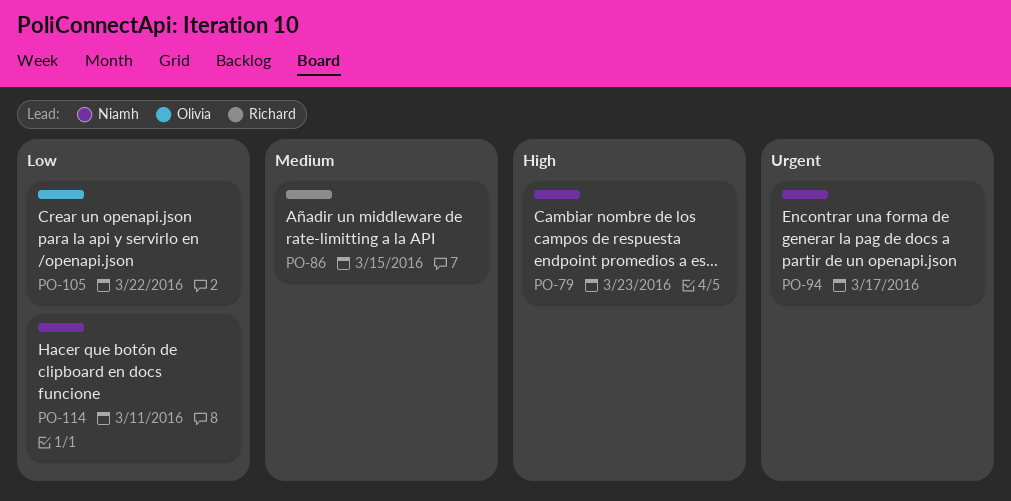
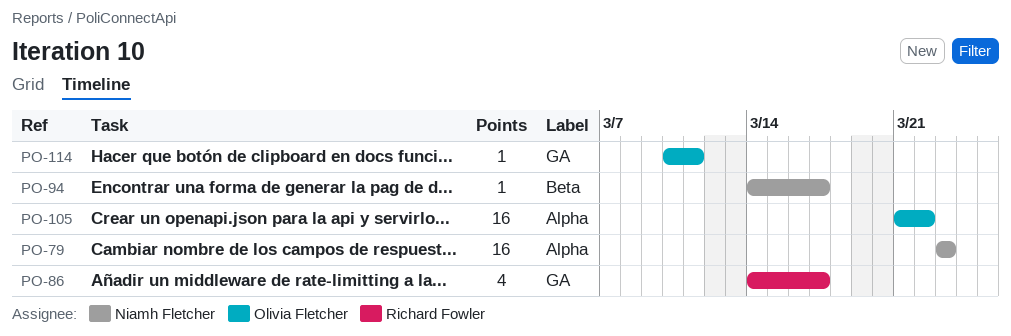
PO-86, due: Mar 15 -> Mar 17
PO-114, owner: Niamh Fletcher -> Olivia Fletcher

